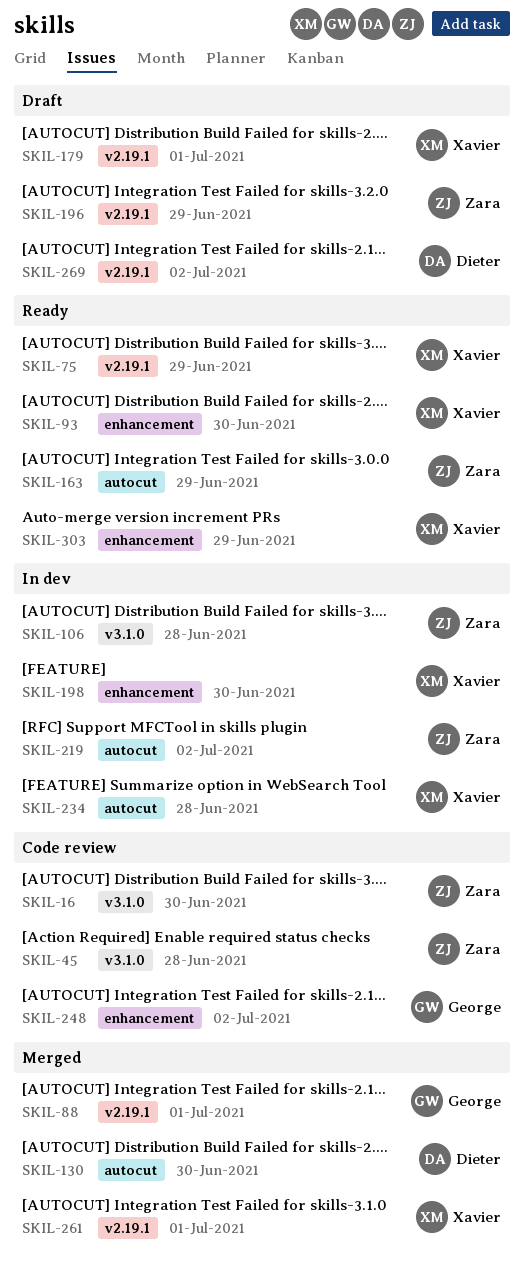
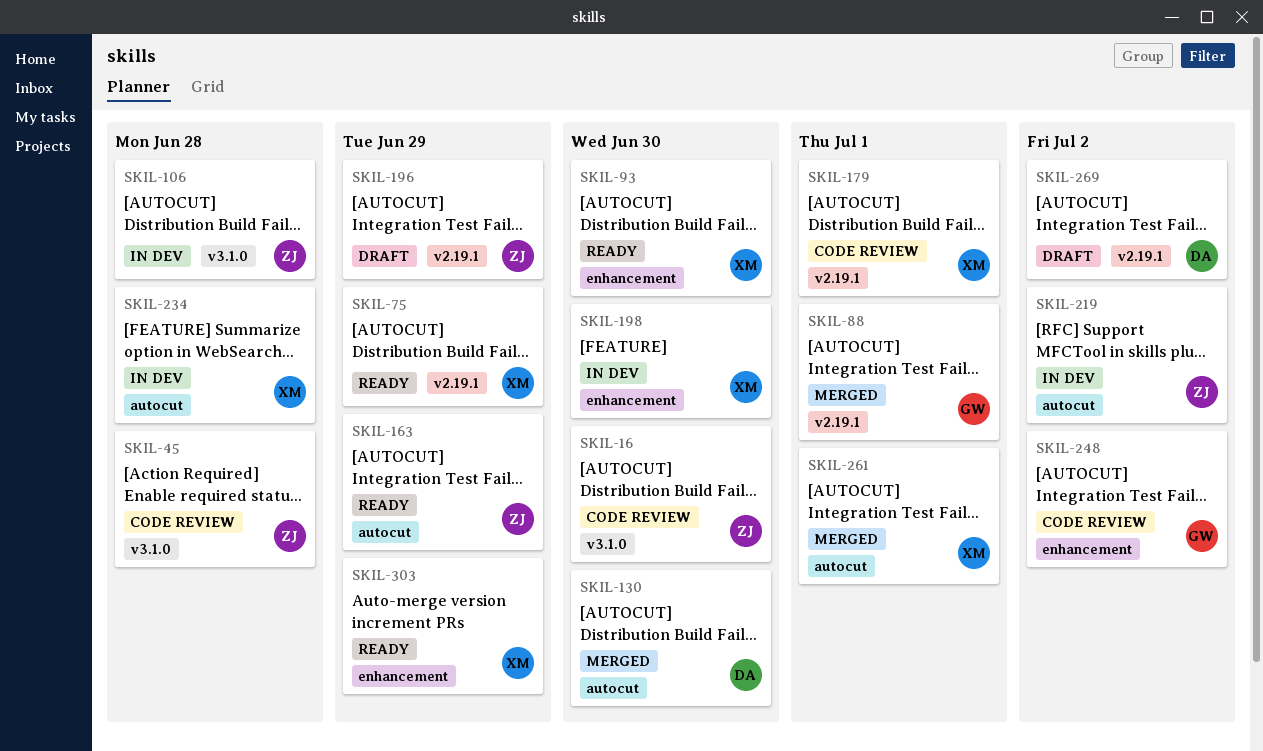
SKIL-179, status: Draft -> Code review
SKIL-261, label: v2.19.1 -> autocut

